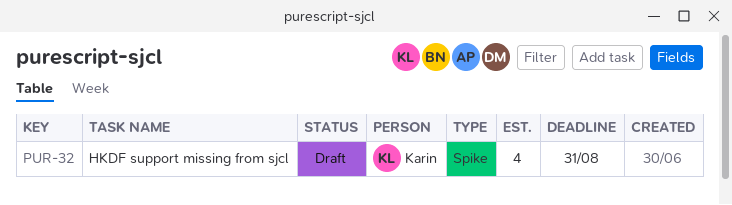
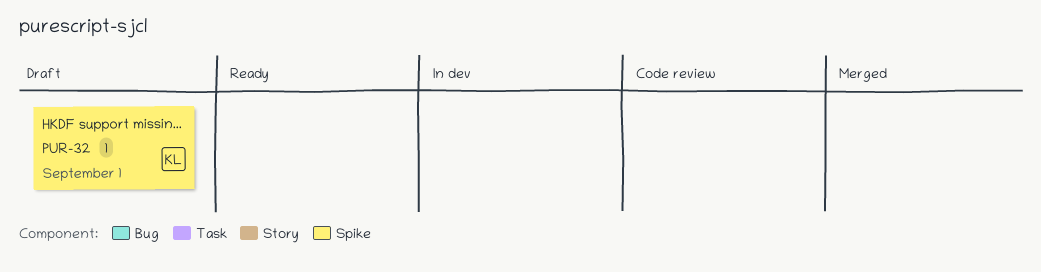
PUR-32, estimate: 4 -> 1
PUR-32, due: Aug 31 -> Sep 1

